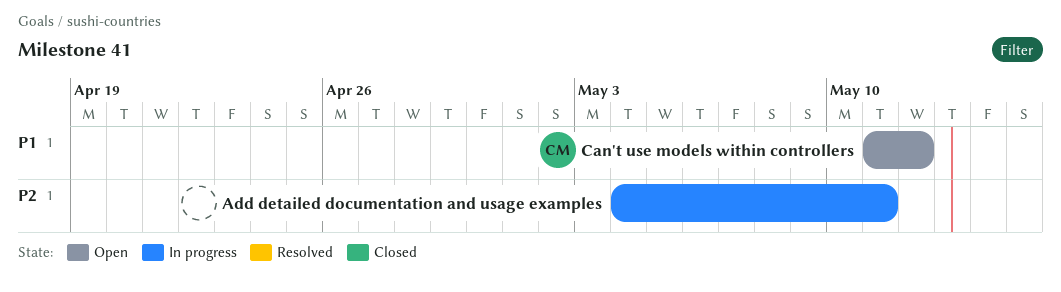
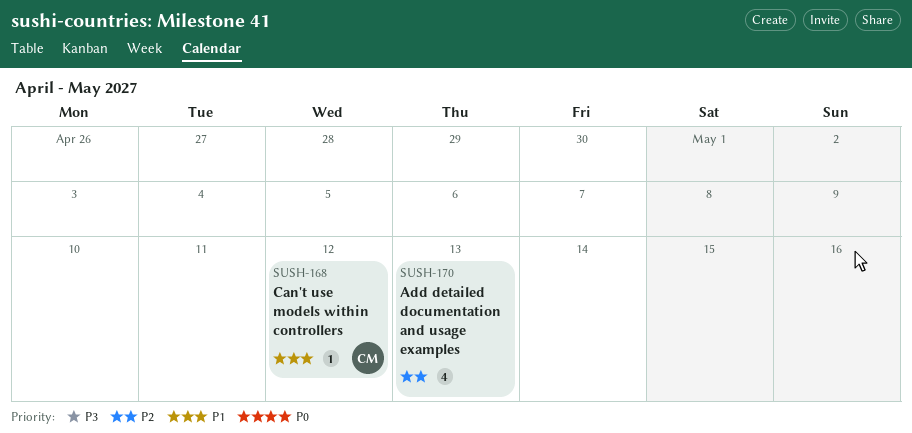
Add detailed documentation and usage examples, due: May 11 -> May 13

